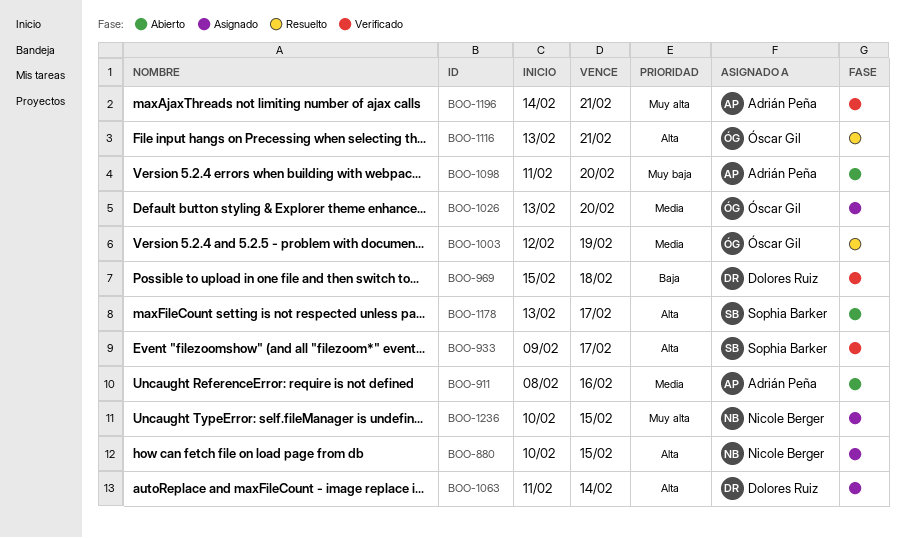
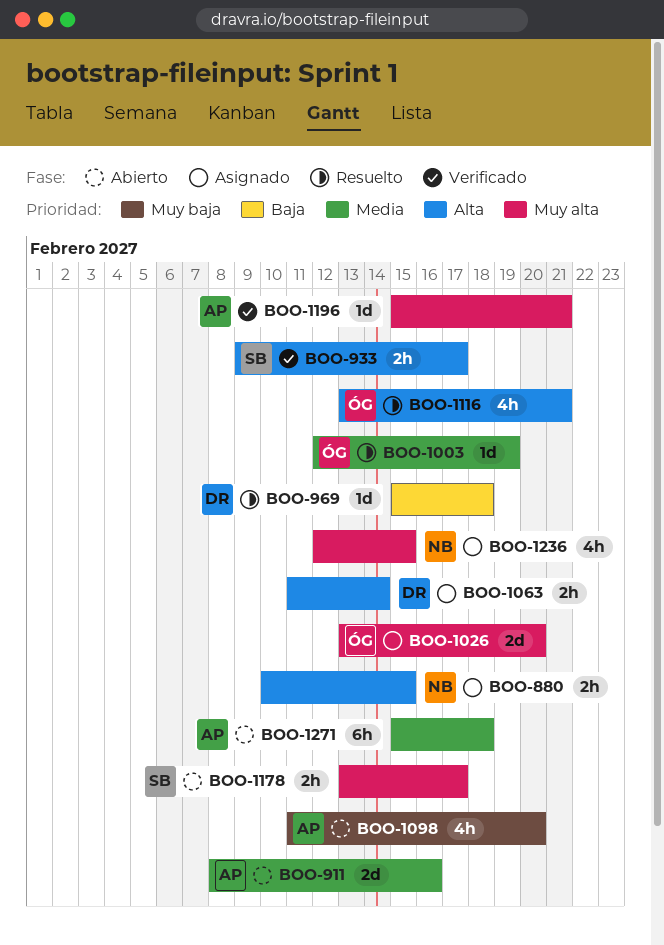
BOO-969, status: Verificado -> Resuelto
BOO-1026, priority: Media -> Muy alta
BOO-1178, priority: Alta -> Muy alta
BOO-1196, start: Feb 14 -> Feb 15
BOO-1236, start: Feb 10 -> Feb 12
BOO-1271: none -> present

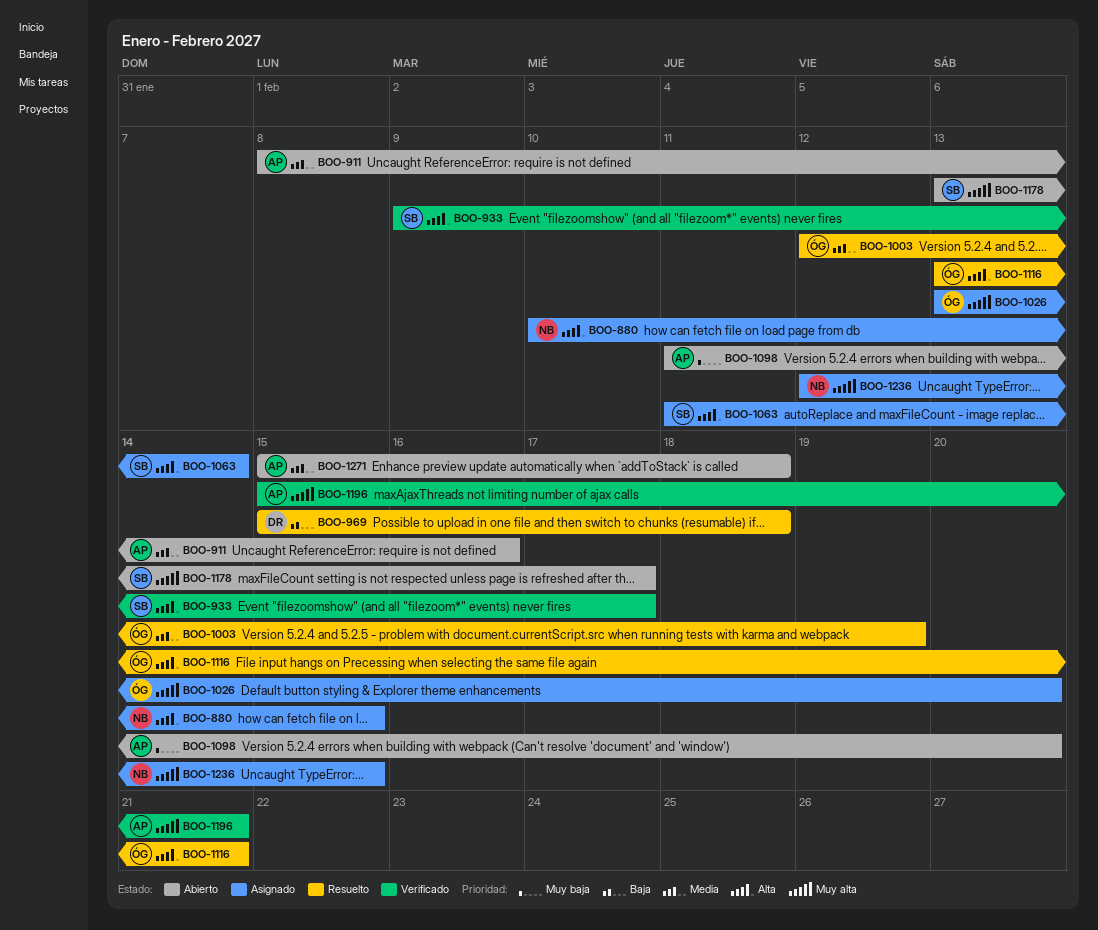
BOO-1063, owner: DR -> SB

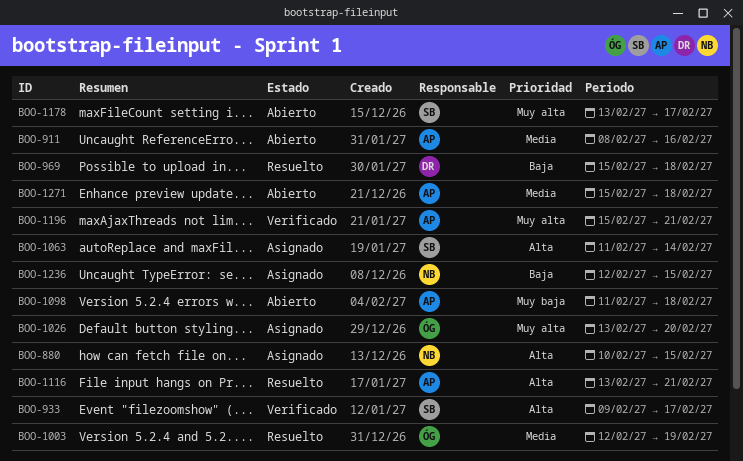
BOO-1098, due: Feb 20 -> Feb 18
BOO-1116, owner: ÓG -> AP
BOO-1236, priority: Muy alta -> Baja

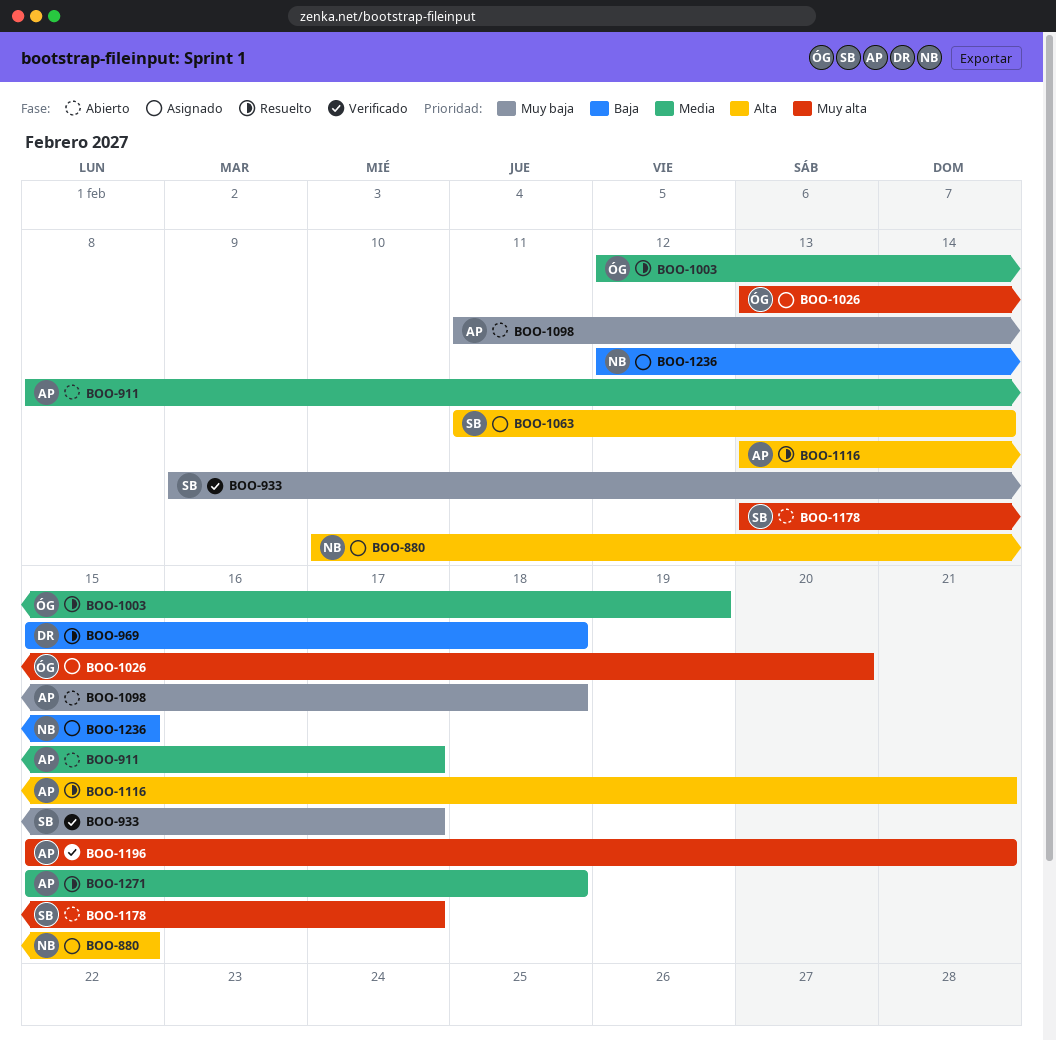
BOO-911, due: Feb 16 -> Feb 17
BOO-933, priority: Alta -> Muy baja
BOO-1271, status: Abierto -> Resuelto

